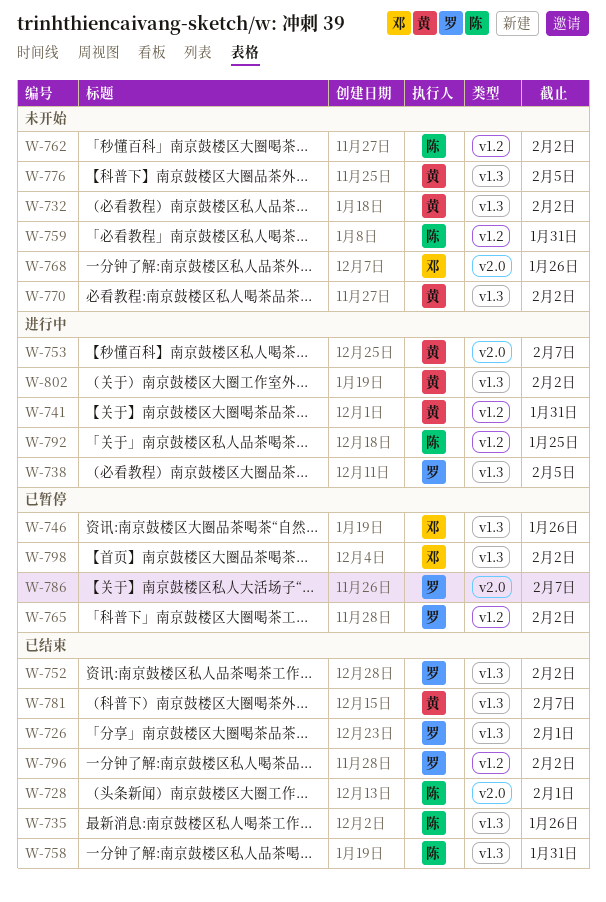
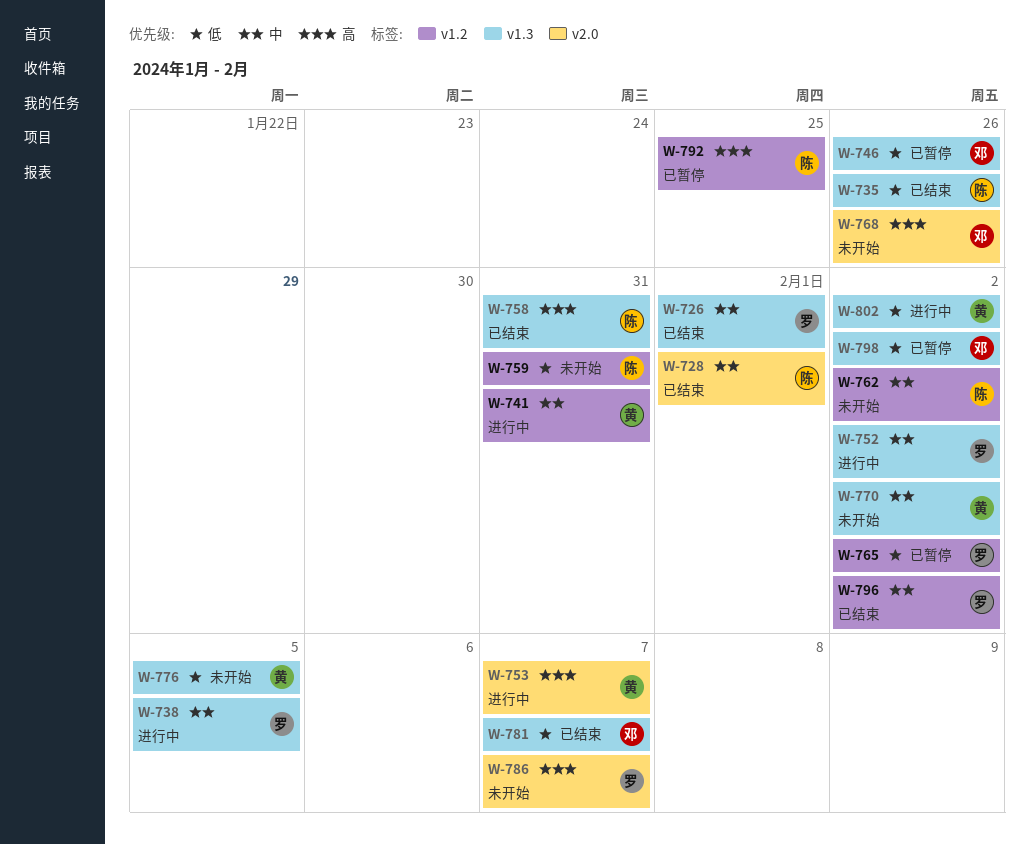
W-732: present -> none
W-752, status: 已结束 -> 进行中
W-781, owner: 黄 -> 邓
W-786, status: 已暂停 -> 未开始
W-792, status: 进行中 -> 已暂停

